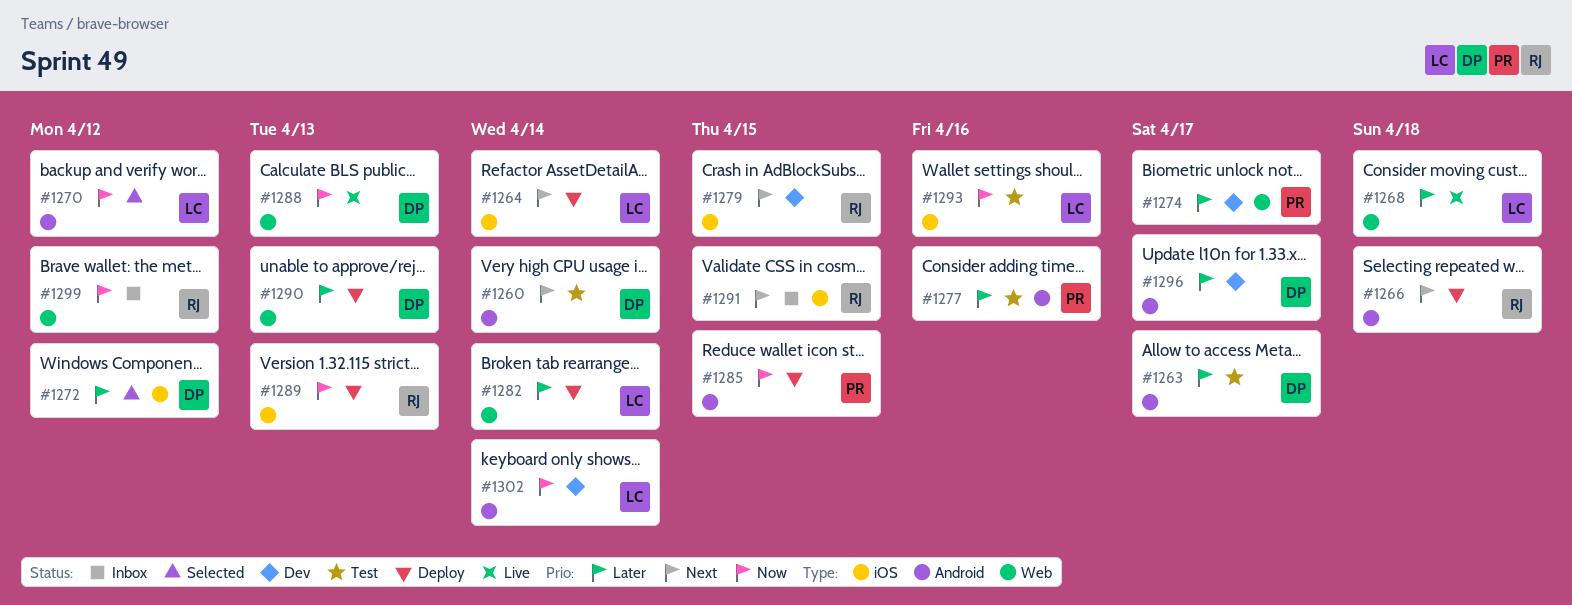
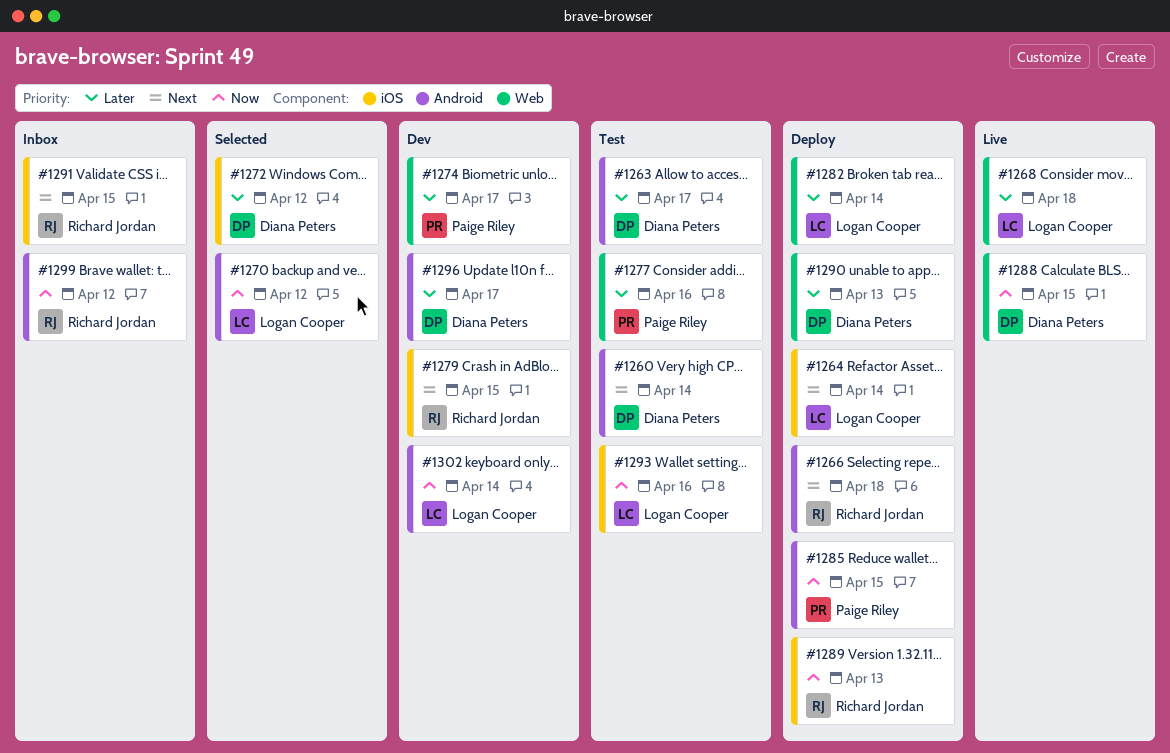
#1277, label: Android -> Web
#1288, due: Apr 13 -> Apr 15
#1299, label: Web -> Android

